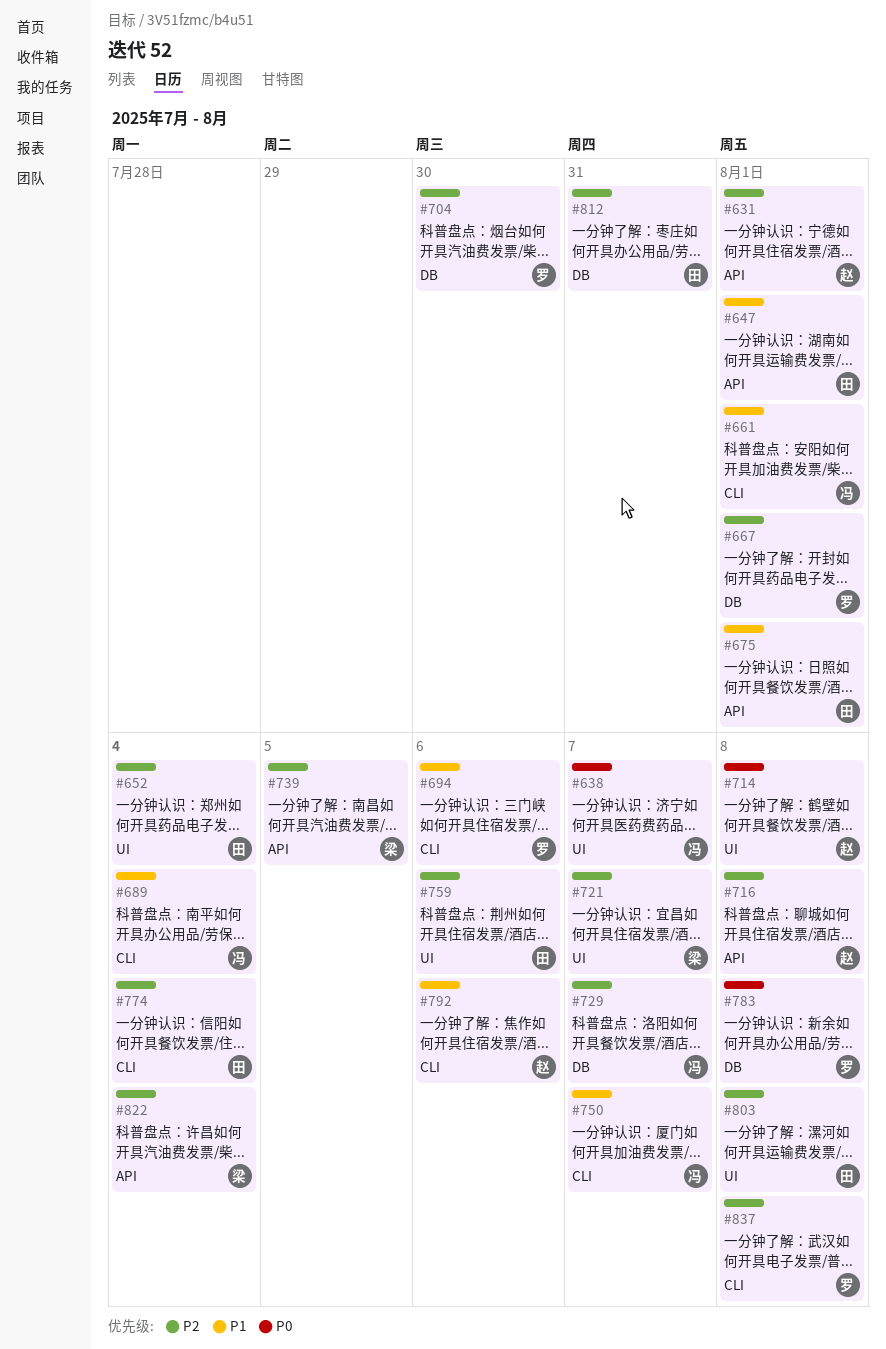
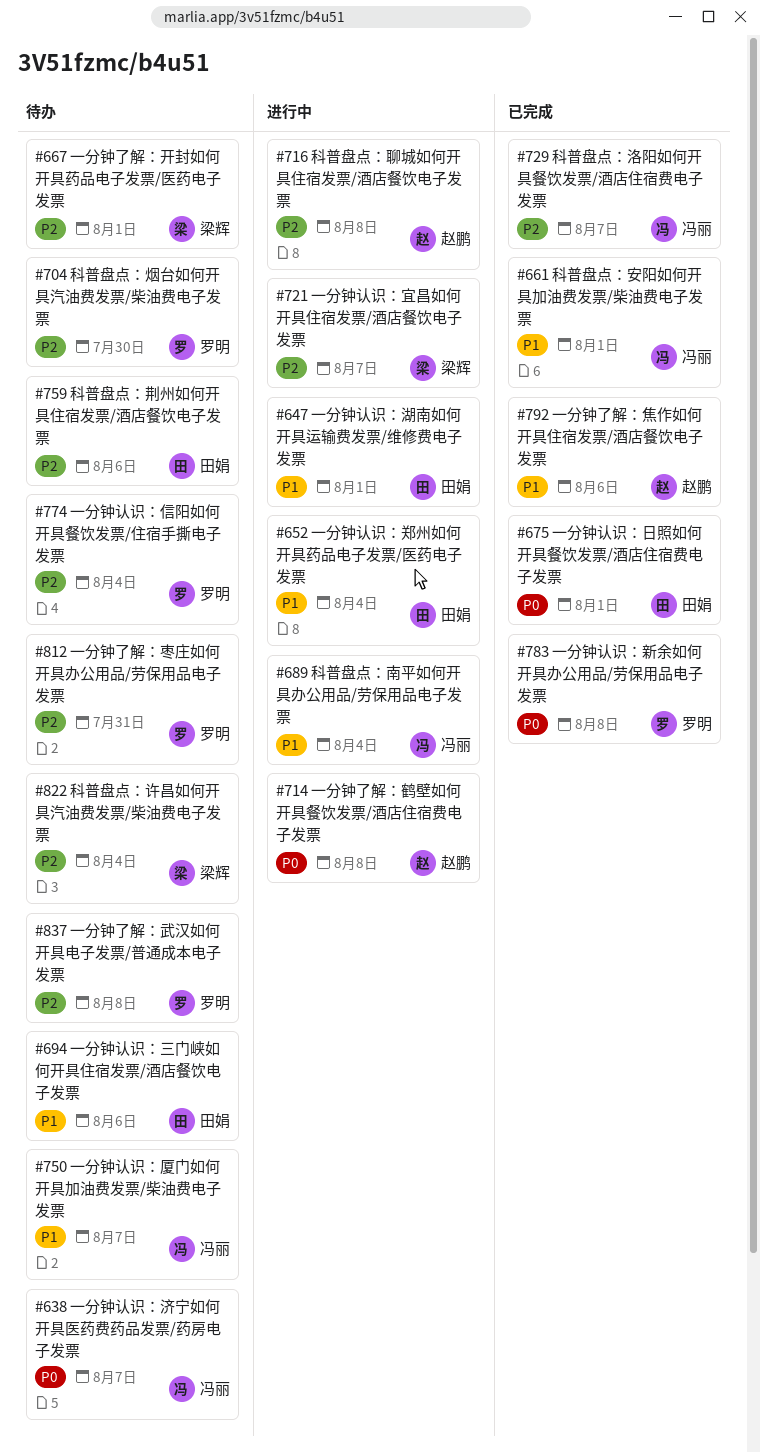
#631: present -> none
#652, priority: P2 -> P1
#667, owner: 罗明 -> 梁辉
#675, priority: P1 -> P0
#694, owner: 罗明 -> 田娟
#739: present -> none
#774, owner: 田娟 -> 罗明
#803: present -> none
#812, owner: 田娟 -> 罗明

